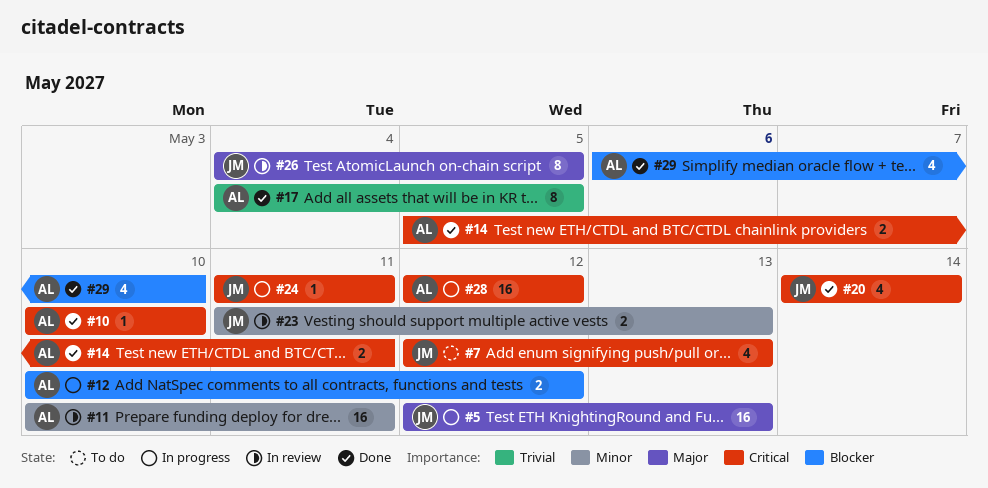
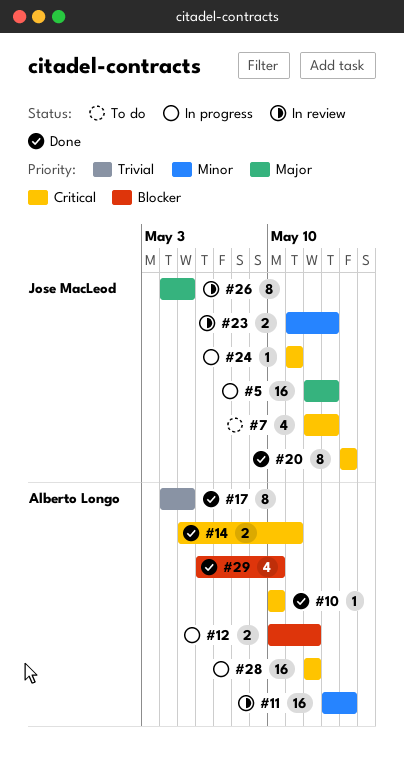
#11, start: May 10 -> May 13
#11, due: May 11 -> May 14
#20, estimate: 4 -> 8

